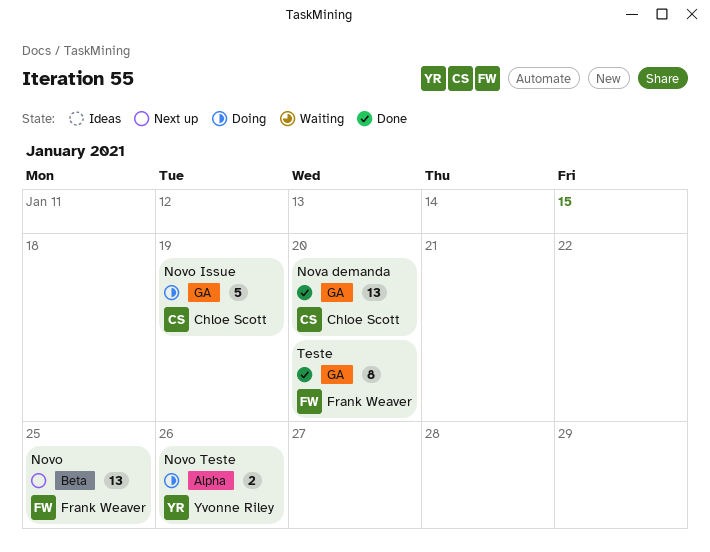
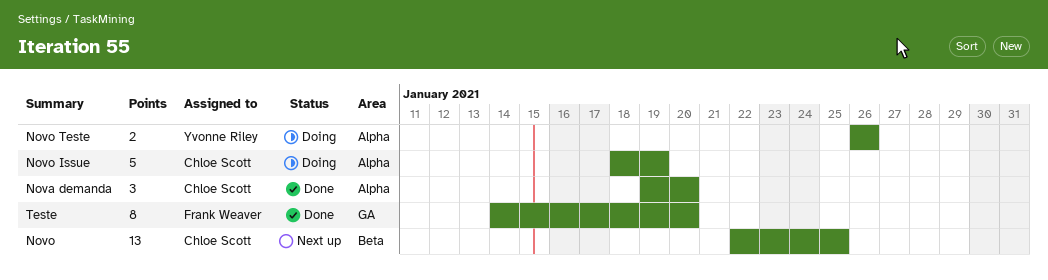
Nova demanda, label: GA -> Alpha
Nova demanda, estimate: 13 -> 3
Novo, owner: Frank Weaver -> Chloe Scott
Novo Issue, label: GA -> Alpha

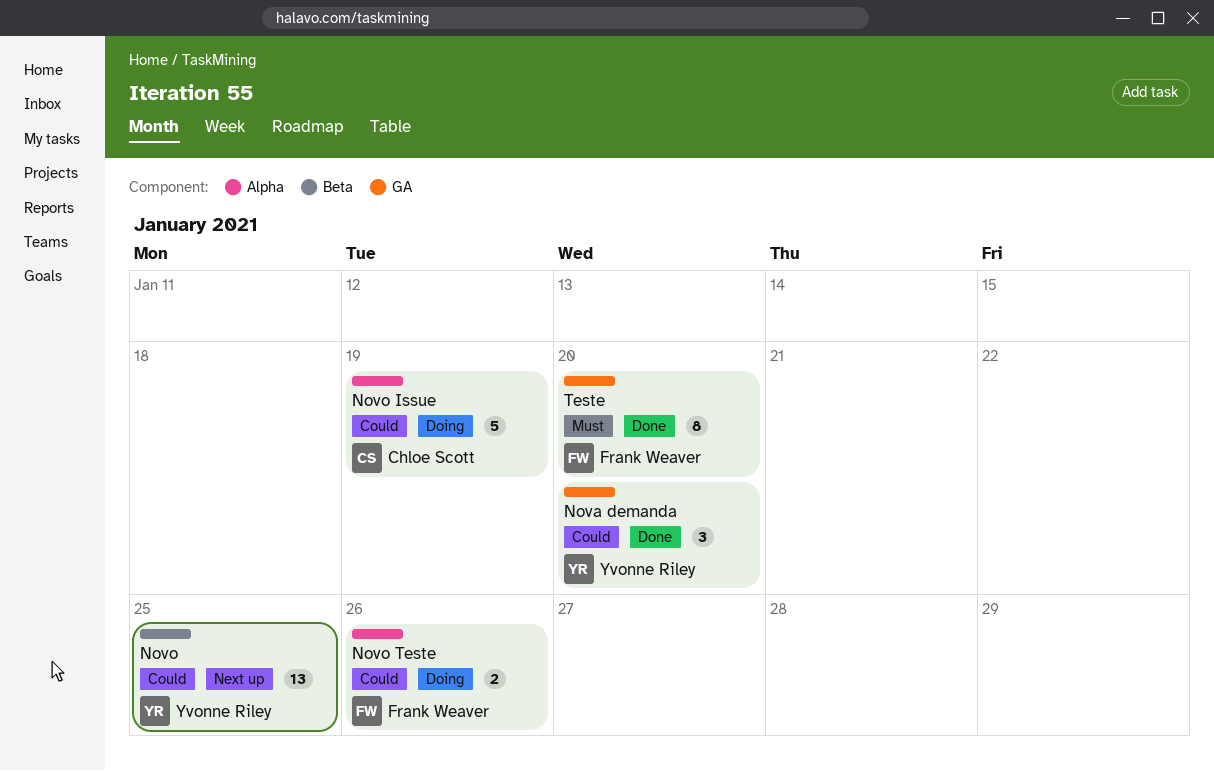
Nova demanda, owner: Chloe Scott -> Yvonne Riley
Nova demanda, label: Alpha -> GA
Novo, owner: Chloe Scott -> Yvonne Riley
Novo Teste, owner: Yvonne Riley -> Frank Weaver

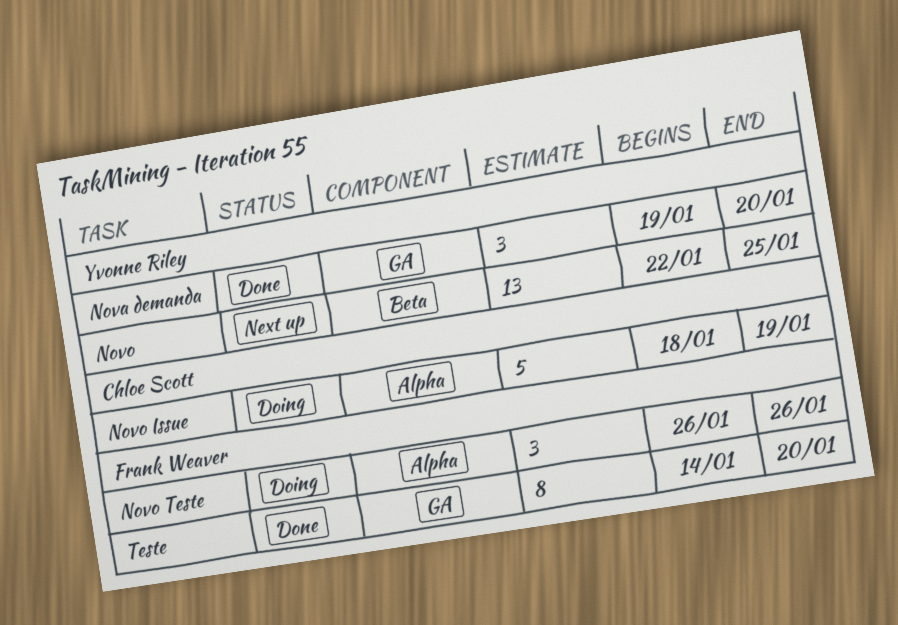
Novo Teste, estimate: 2 -> 3

